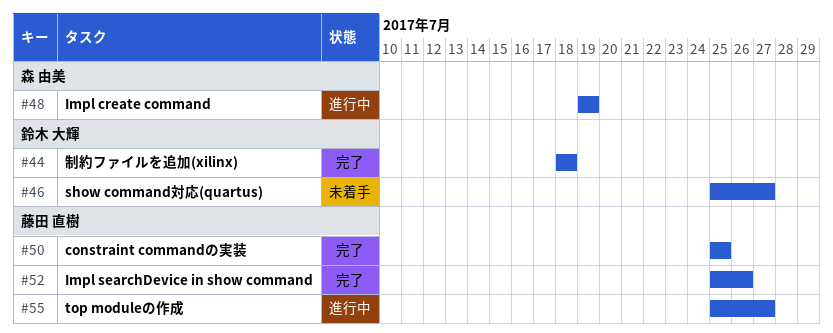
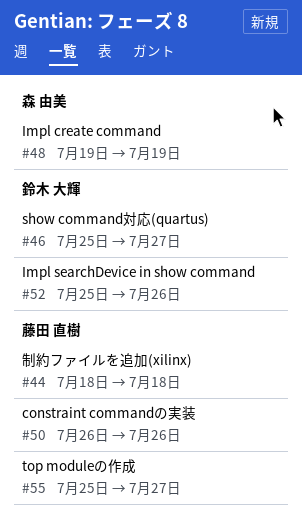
#44, owner: 鈴木 大輝 -> 藤田 直樹
#50, start: Jul 25 -> Jul 26
#50, due: Jul 25 -> Jul 26
#52, owner: 藤田 直樹 -> 鈴木 大輝

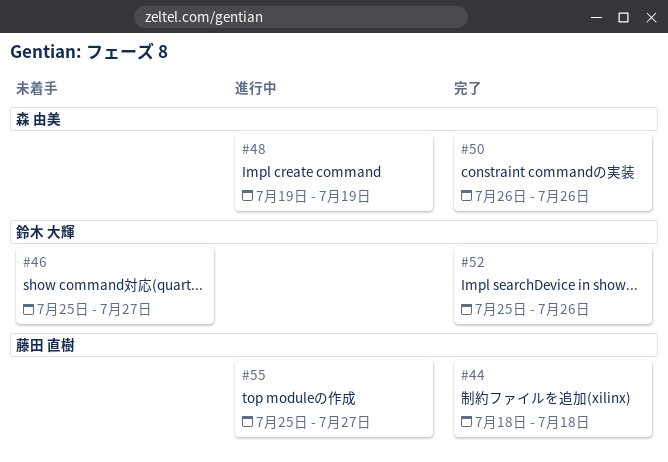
#50, owner: 藤田 直樹 -> 森 由美

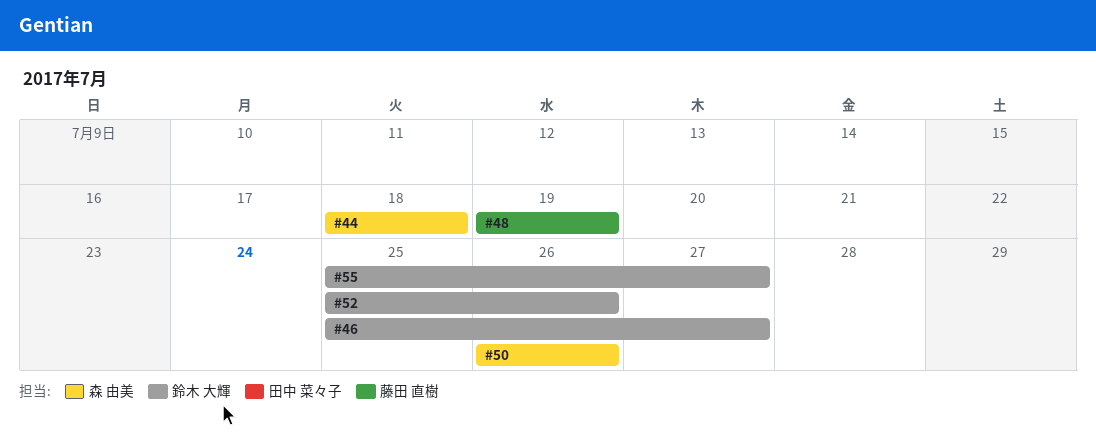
#44, owner: 藤田 直樹 -> 森 由美
#48, owner: 森 由美 -> 藤田 直樹
#55, owner: 藤田 直樹 -> 鈴木 大輝

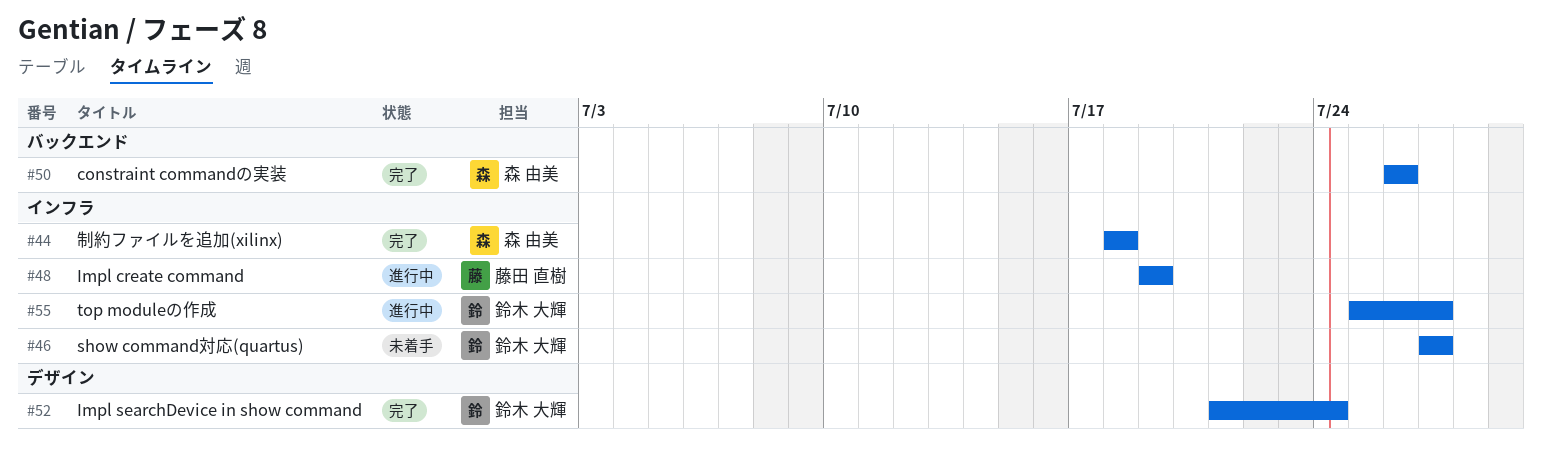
#46, start: Jul 25 -> Jul 27
#52, start: Jul 25 -> Jul 21
#52, due: Jul 26 -> Jul 24

